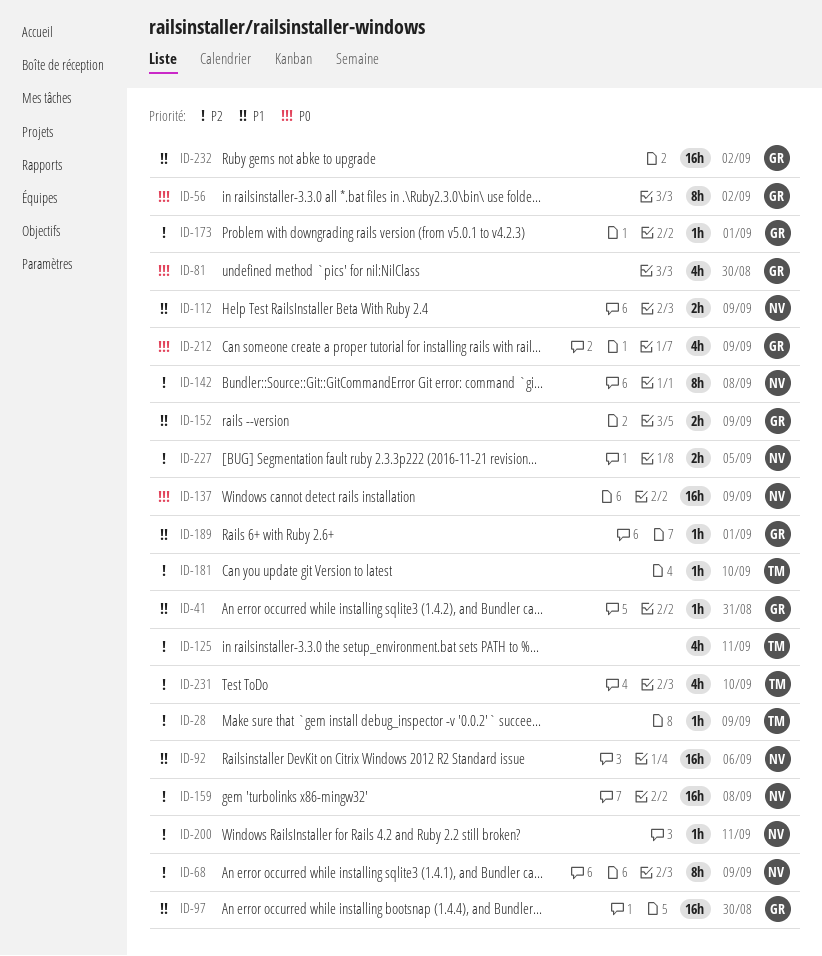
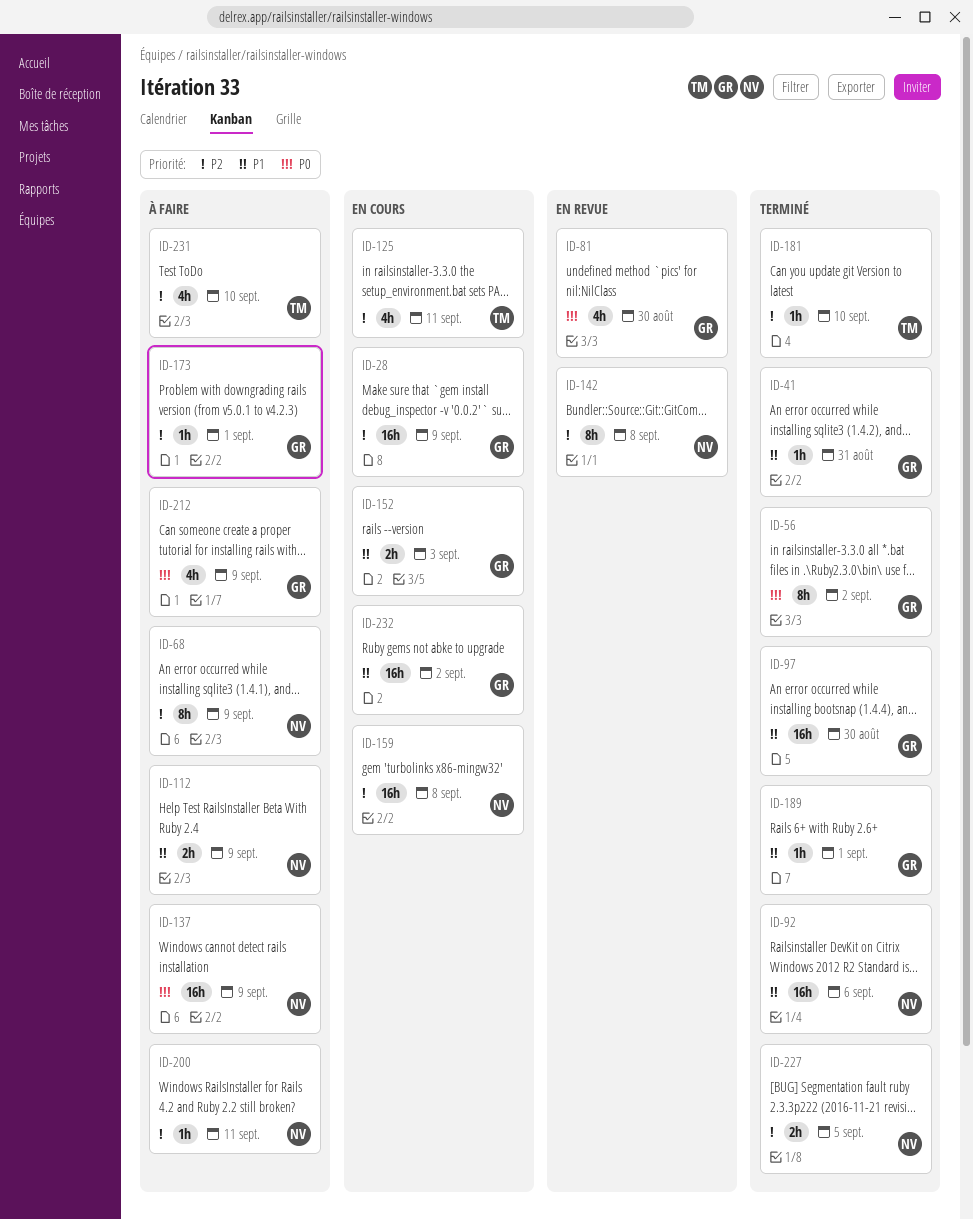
ID-28, owner: TM -> GR
ID-28, estimate: 1h -> 16h
ID-152, due: Sep 9 -> Sep 3

